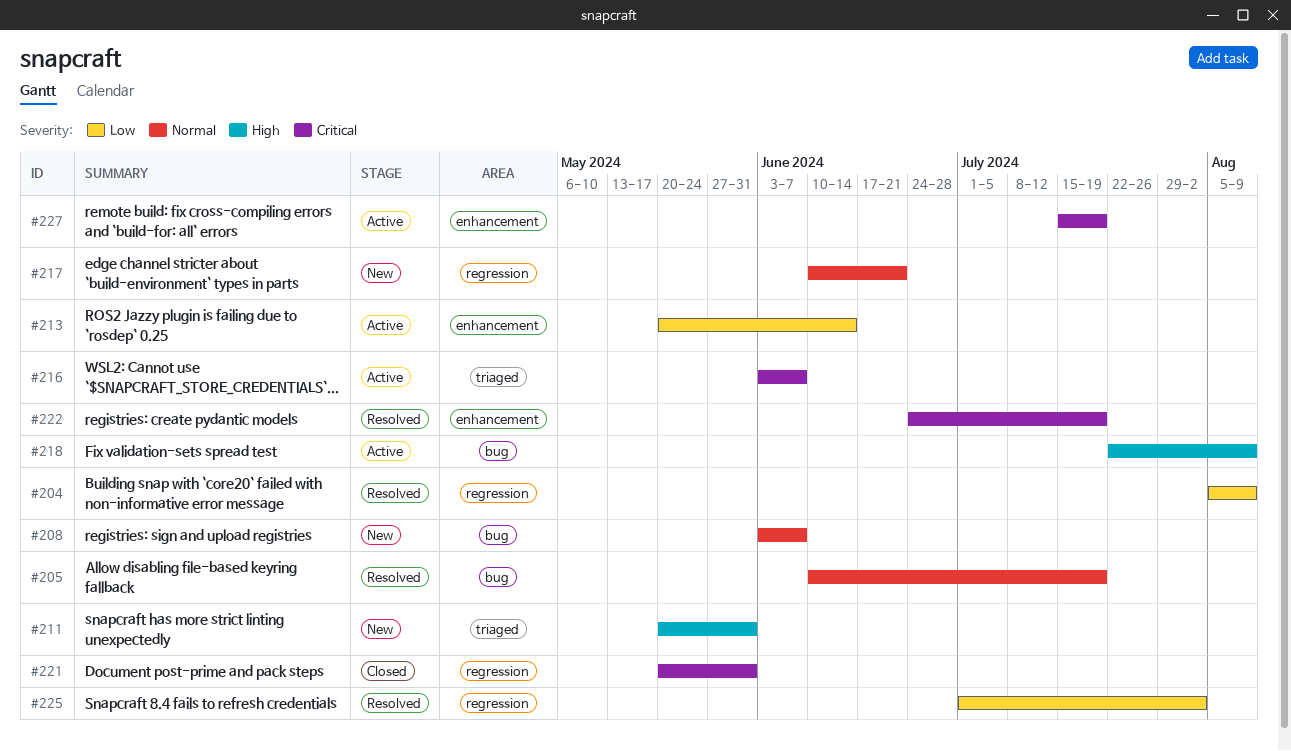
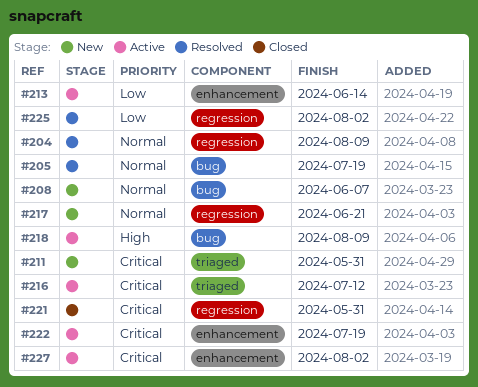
#204, priority: Low -> Normal
#211, priority: High -> Critical
#216, due: Jun 7 -> Jul 12
#222, status: Resolved -> Active
#227, due: Jul 19 -> Aug 2

